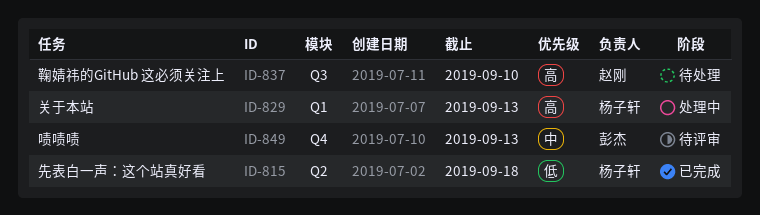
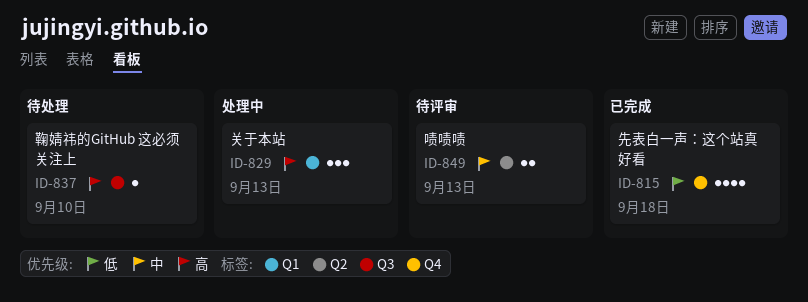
ID-815, label: Q2 -> Q4
ID-849, label: Q4 -> Q2

